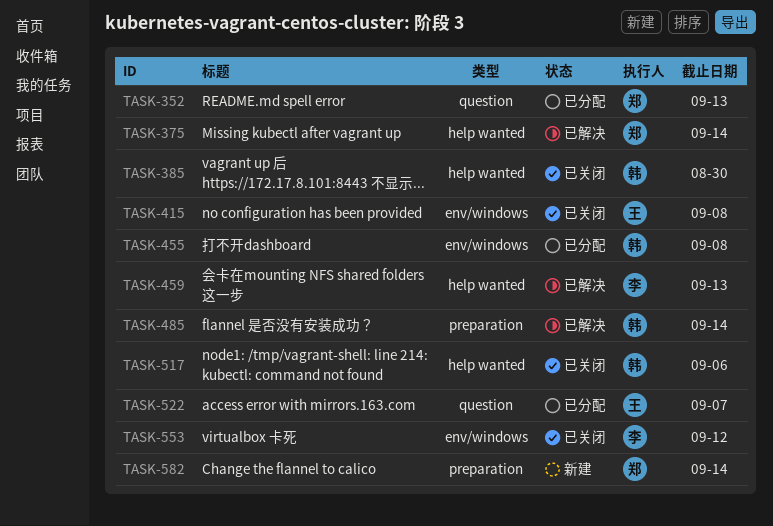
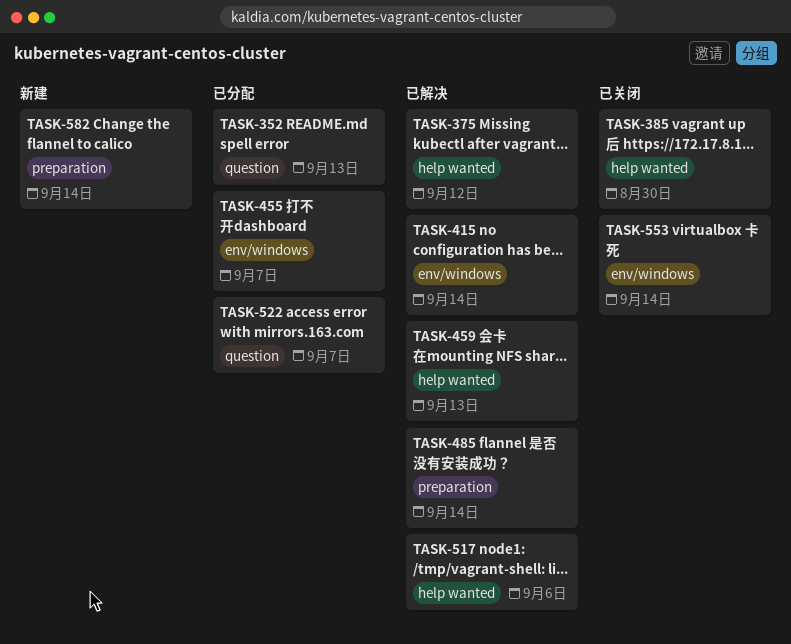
TASK-375, due: Sep 14 -> Sep 12
TASK-415, status: 已关闭 -> 已解决
TASK-415, due: Sep 8 -> Sep 14
TASK-455, due: Sep 8 -> Sep 7
TASK-517, status: 已关闭 -> 已解决
TASK-553, due: Sep 12 -> Sep 14

